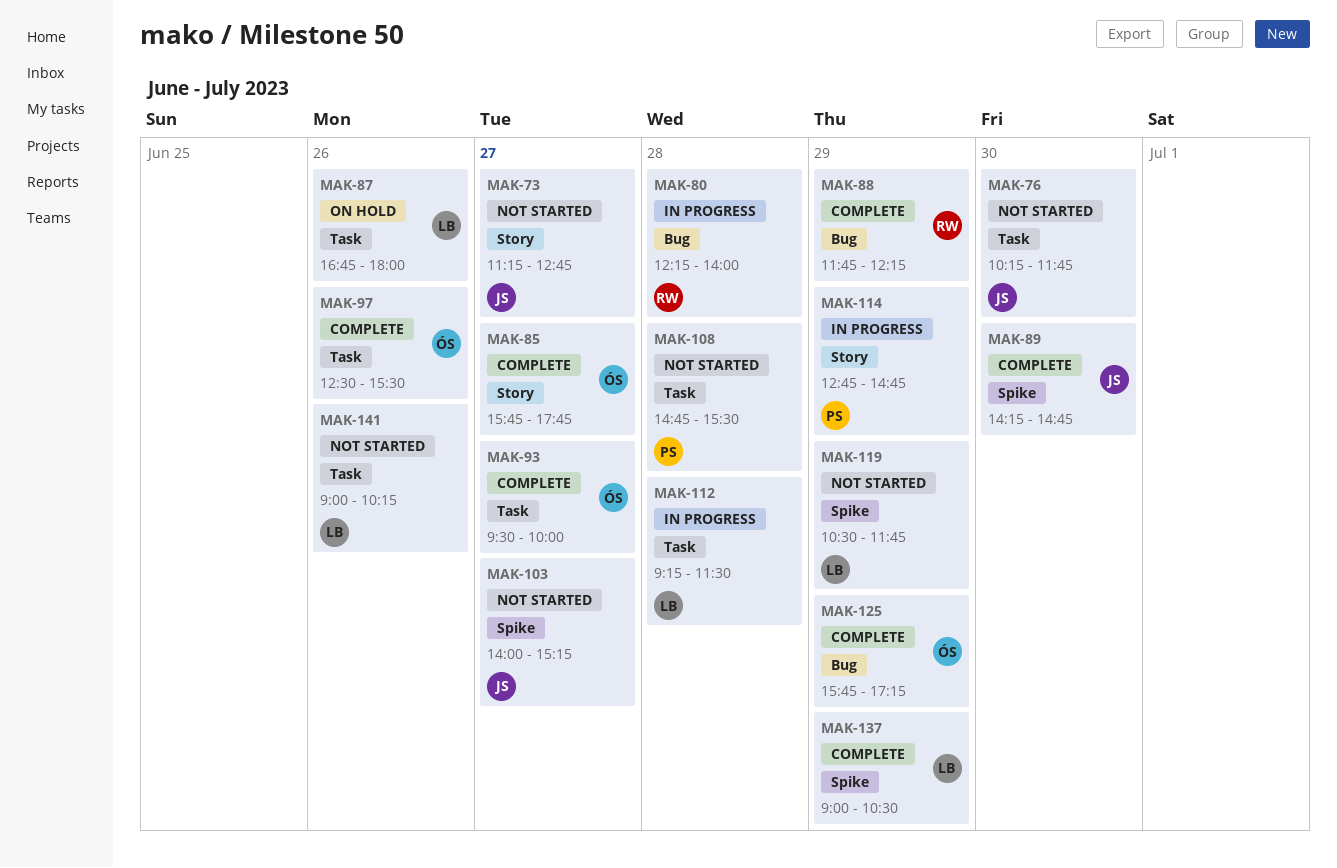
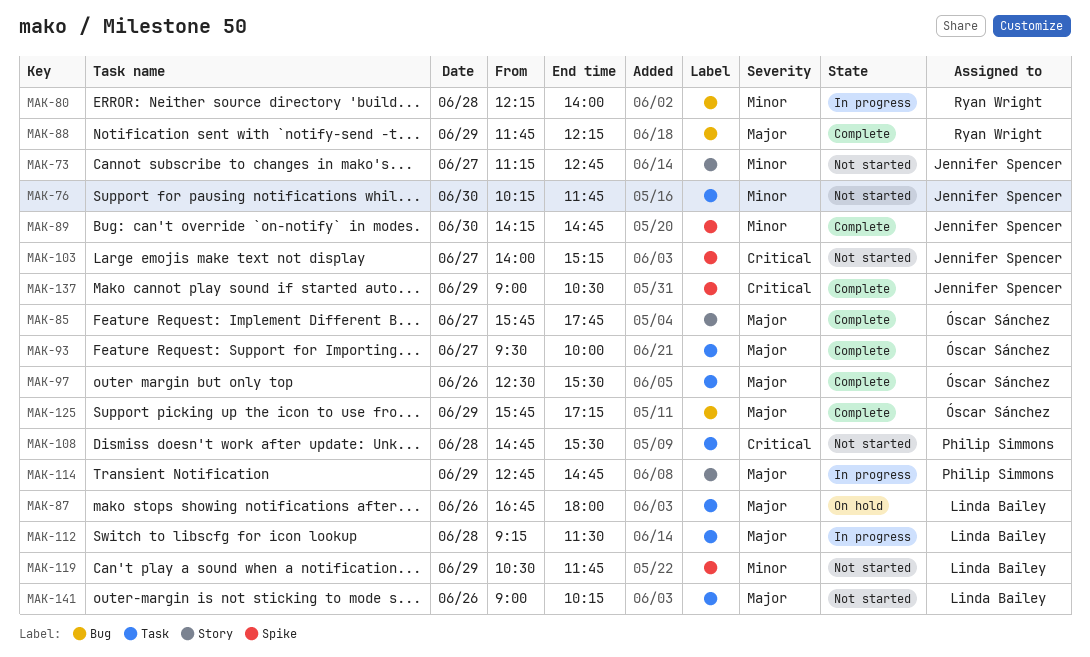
MAK-137, owner: Linda Bailey -> Jennifer Spencer

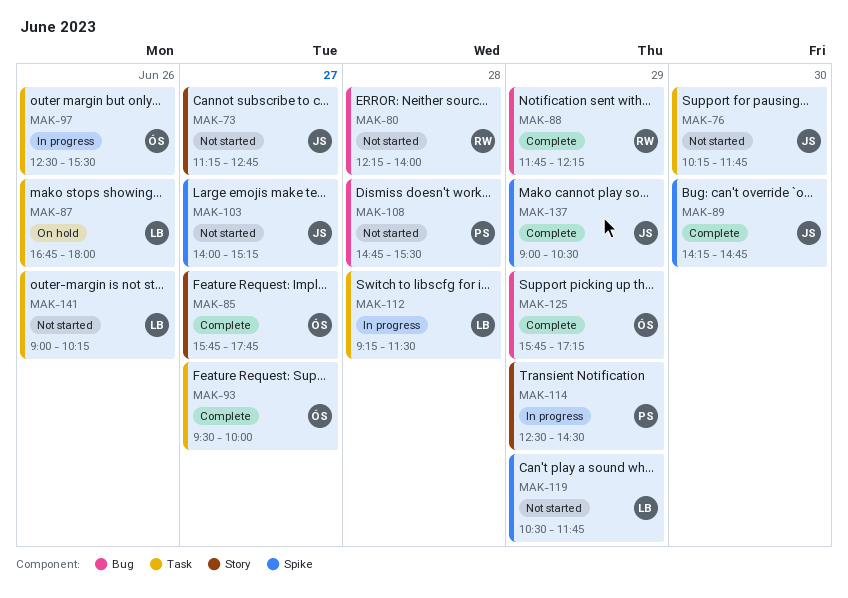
MAK-80, status: In progress -> Not started
MAK-97, status: Complete -> In progress
MAK-108, label: Task -> Bug
MAK-114, begins: 12:45 -> 12:30
MAK-114, ends: 14:45 -> 14:30

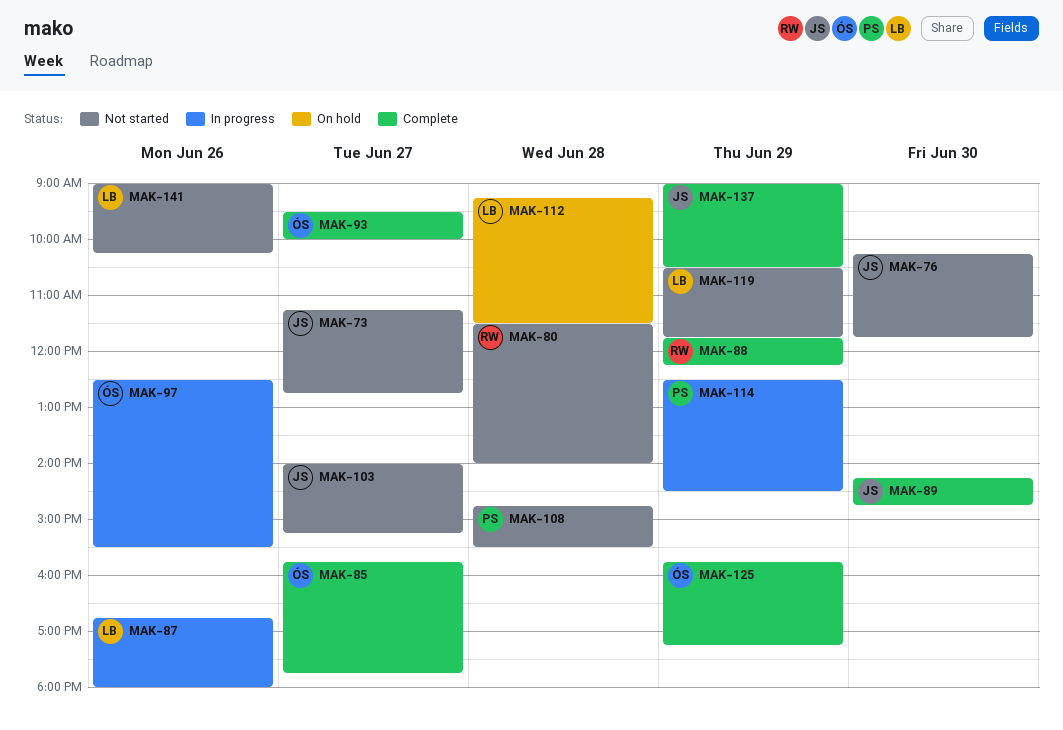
MAK-80, begins: 12:15 -> 11:30
MAK-87, status: On hold -> In progress
MAK-112, status: In progress -> On hold

